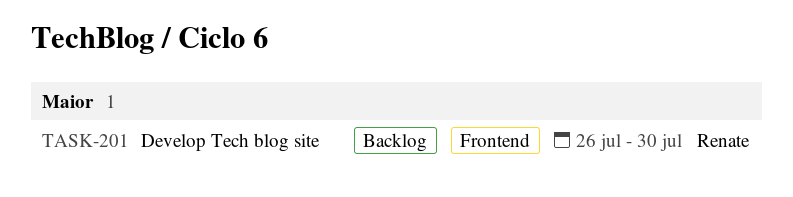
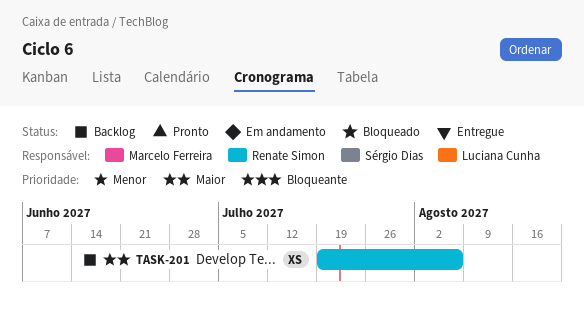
TASK-201, start: Jul 26 -> Jul 19
TASK-201, due: Jul 30 -> Aug 6

